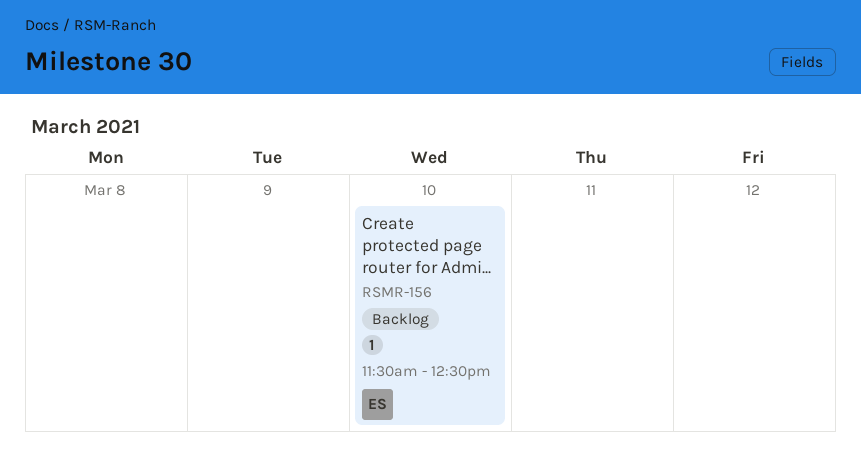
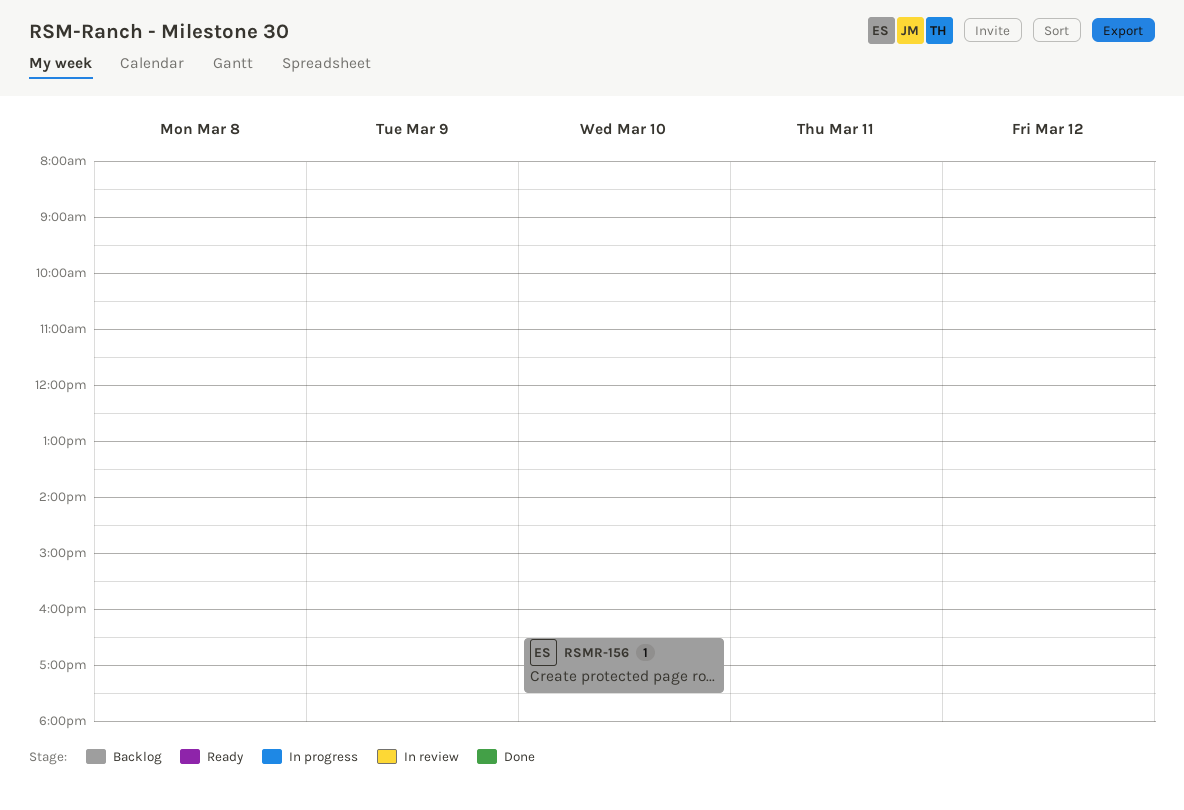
RSMR-156, begins: 11:30 -> 16:30
RSMR-156, ends: 12:30 -> 17:30

